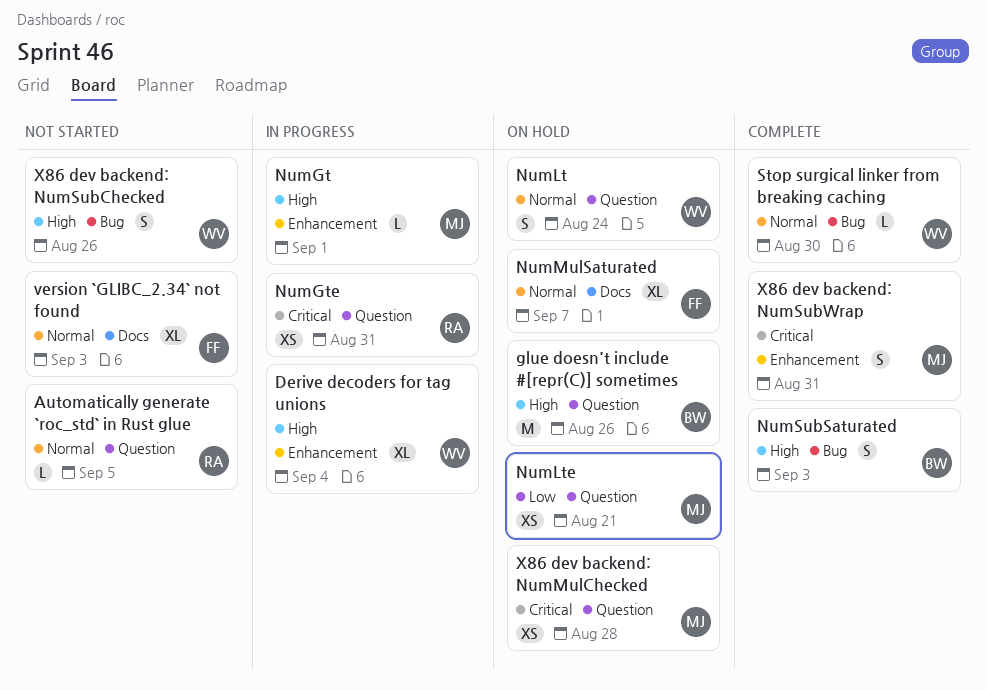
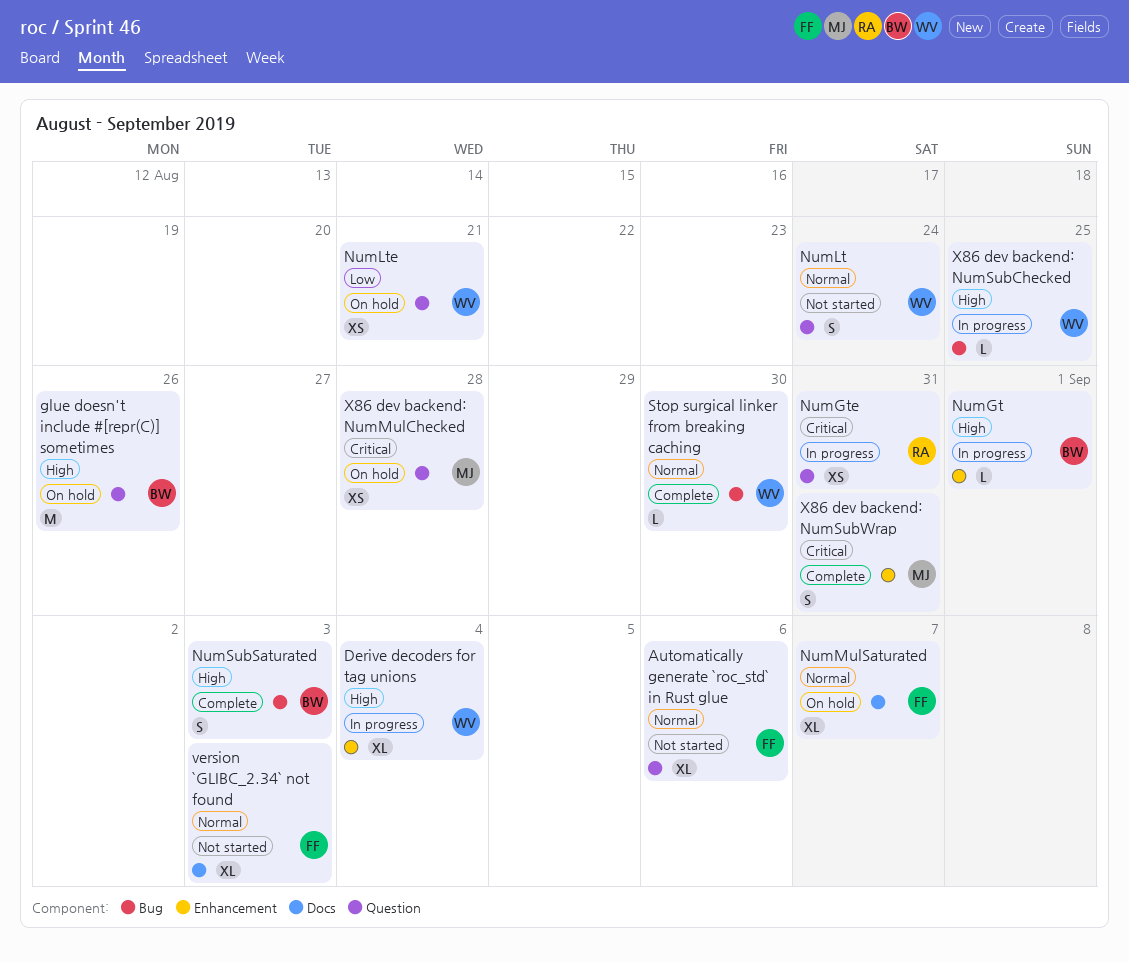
Automatically generate `roc_std` in Rust glue, owner: RA -> FF
Automatically generate `roc_std` in Rust glue, estimate: L -> XL
Automatically generate `roc_std` in Rust glue, due: Sep 5 -> Sep 6
NumGt, owner: MJ -> BW
NumLt, status: On hold -> Not started
NumLte, owner: MJ -> WV
X86 dev backend: NumSubChecked, status: Not started -> In progress
X86 dev backend: NumSubChecked, estimate: S -> L
X86 dev backend: NumSubChecked, due: Aug 26 -> Aug 25

